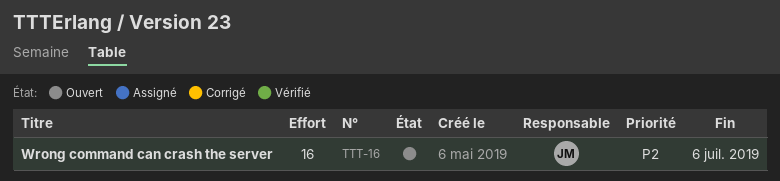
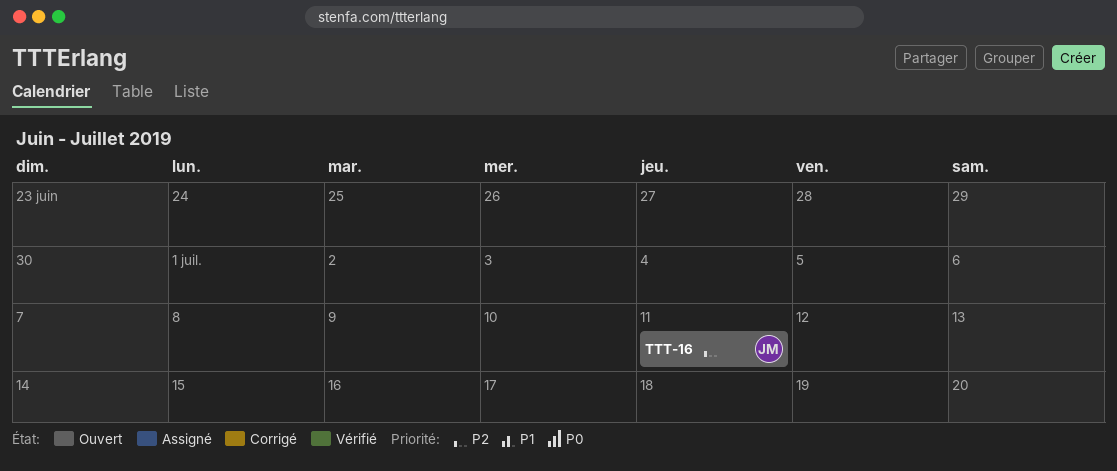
TTT-16, due: Jul 6 -> Jul 11

